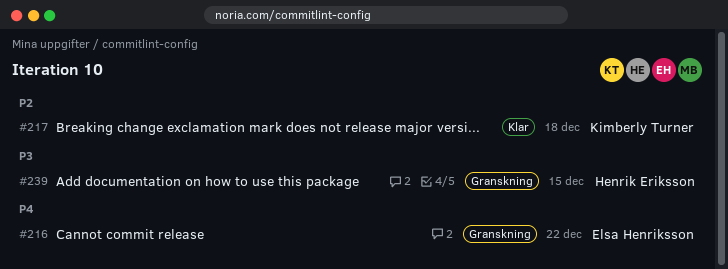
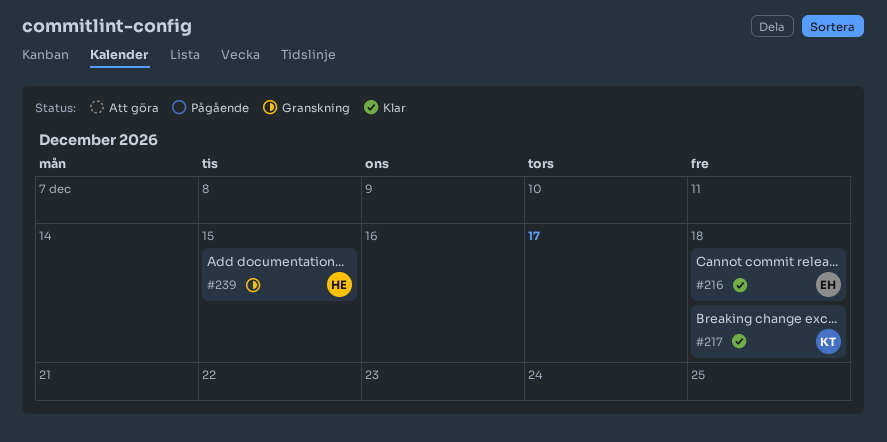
#216, status: Granskning -> Klar
#216, due: Dec 22 -> Dec 18

